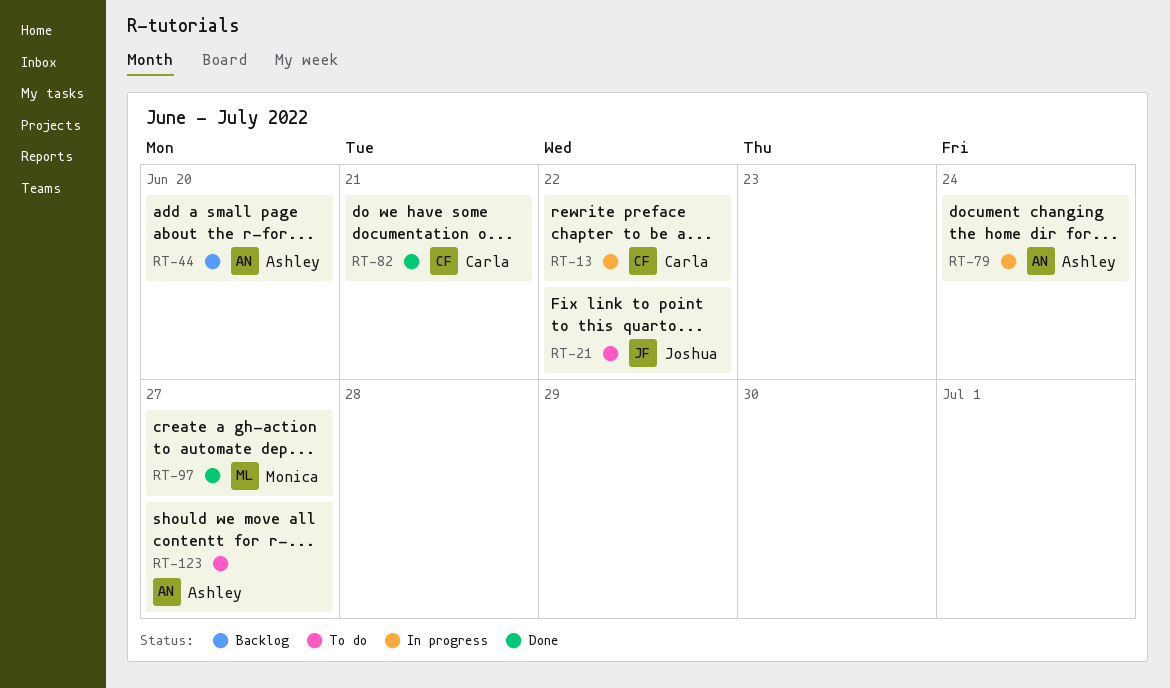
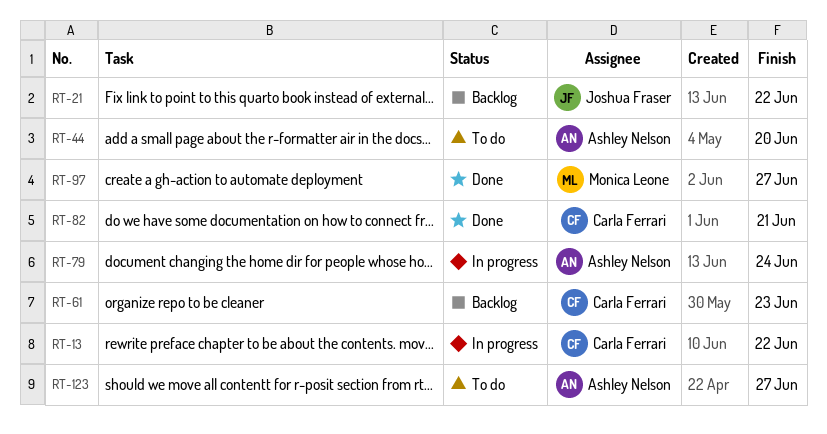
RT-21, status: To do -> Backlog
RT-44, status: Backlog -> To do
RT-61: none -> present

